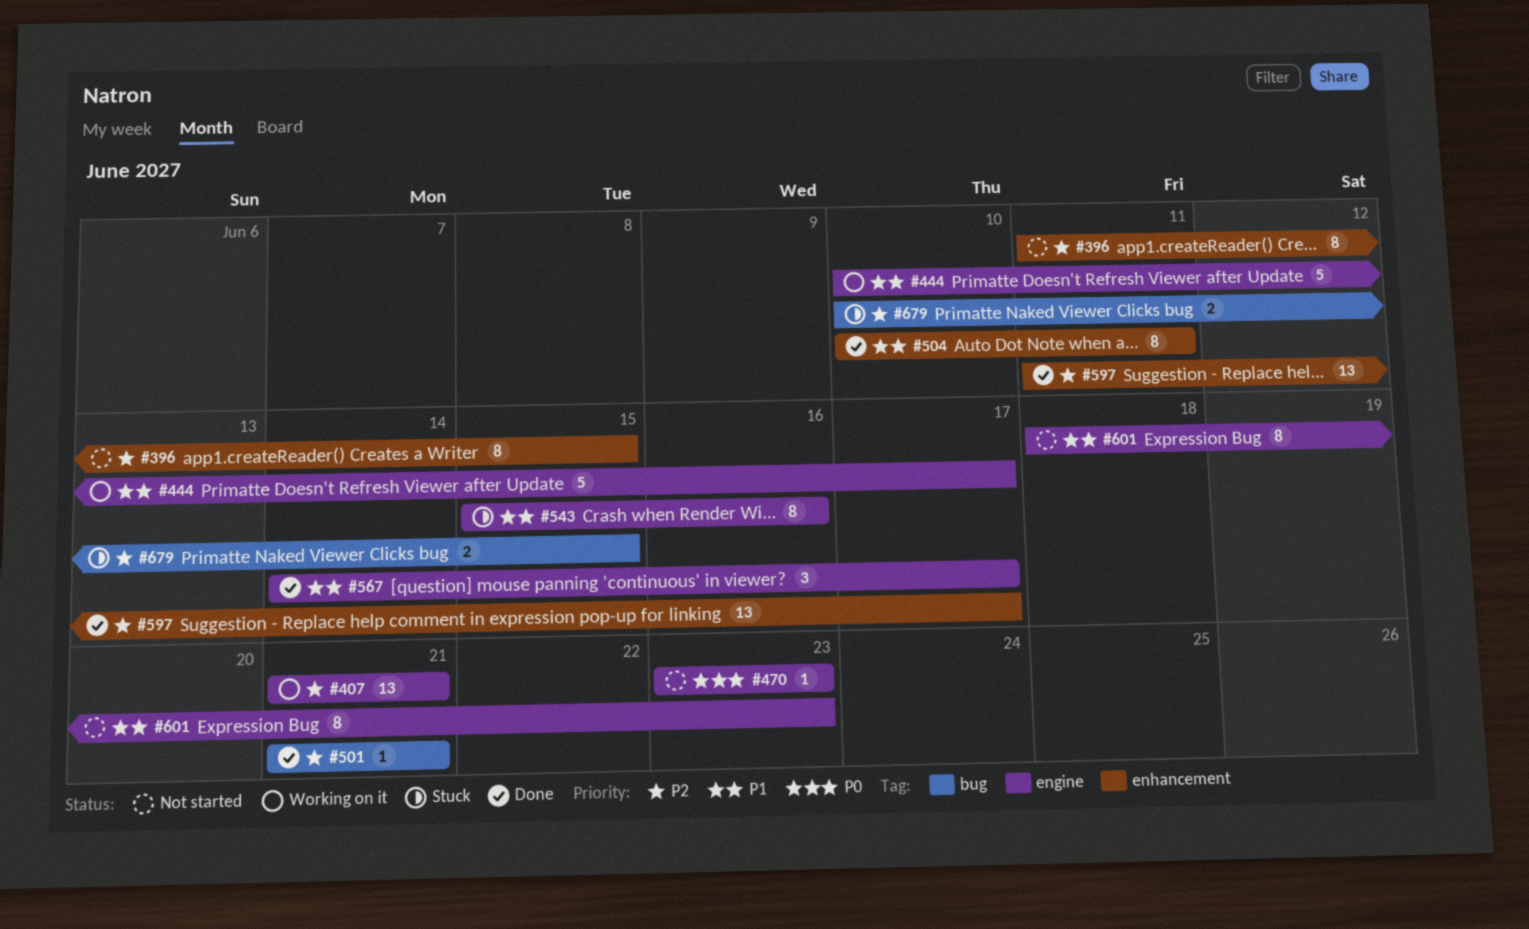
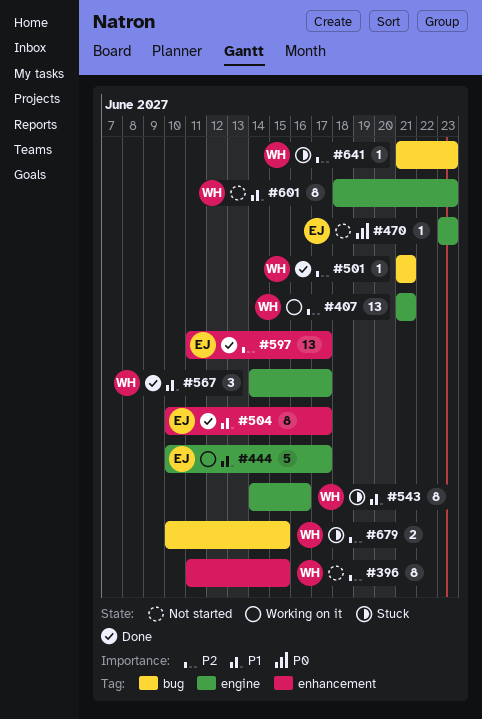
#504, due: Jun 11 -> Jun 17
#543, start: Jun 15 -> Jun 14
#641: none -> present

